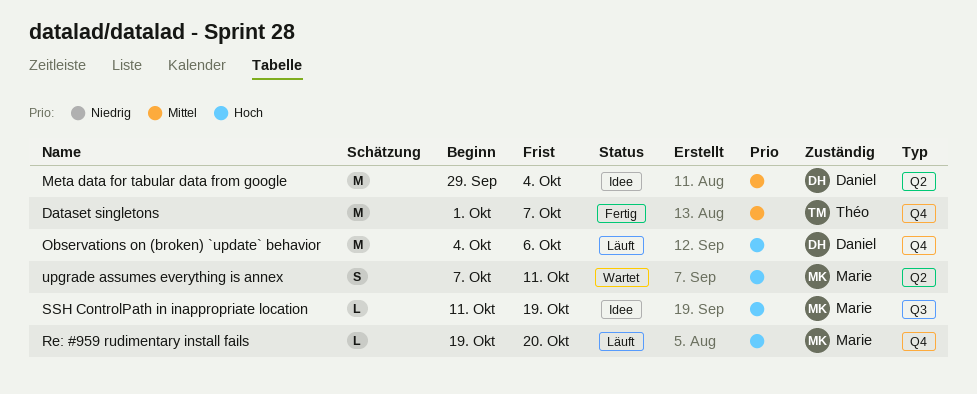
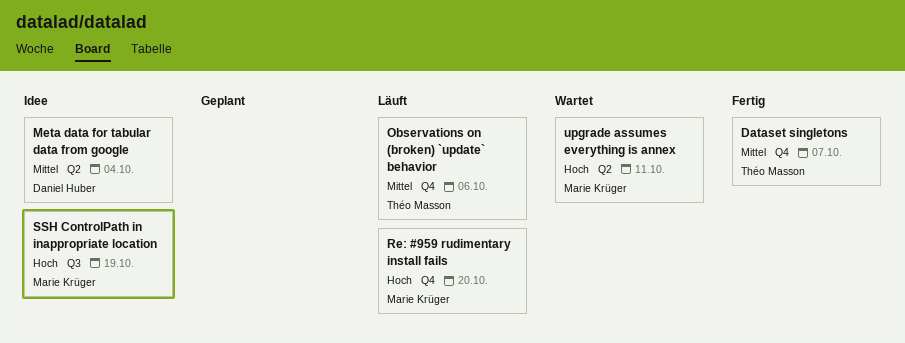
Observations on (broken) `update` behavior, owner: Daniel Huber -> Théo Masson
Observations on (broken) `update` behavior, priority: Hoch -> Mittel

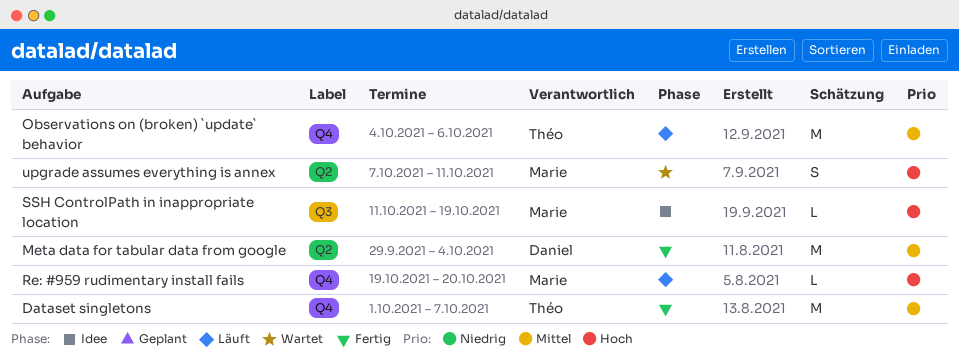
Meta data for tabular data from google, status: Idee -> Fertig

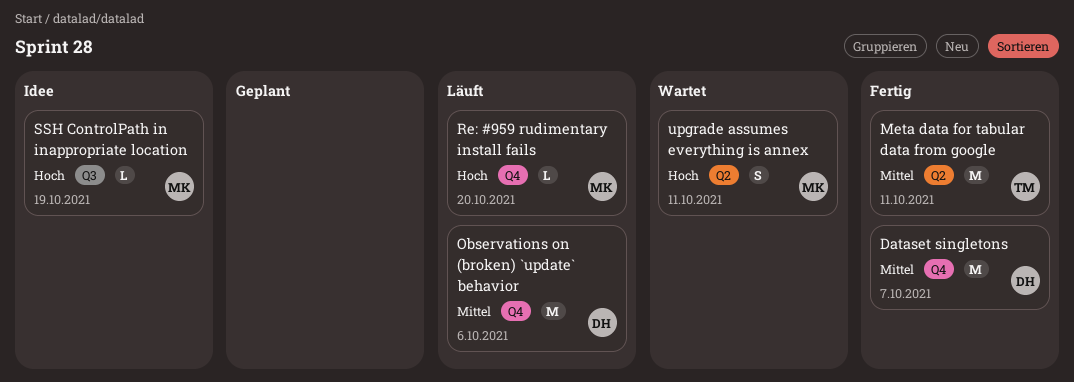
Dataset singletons, owner: Théo -> Daniel
Meta data for tabular data from google, owner: Daniel -> Théo
Meta data for tabular data from google, due: Oct 4 -> Oct 11
Observations on (broken) `update` behavior, owner: Théo -> Daniel

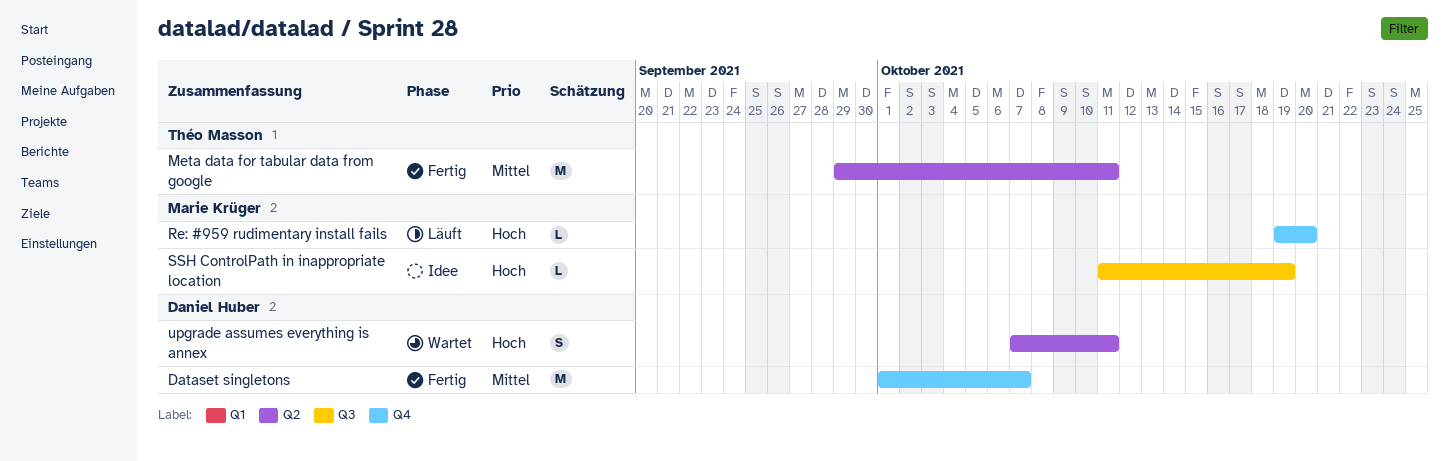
Observations on (broken) `update` behavior: present -> none
upgrade assumes everything is annex, owner: Marie Krüger -> Daniel Huber

